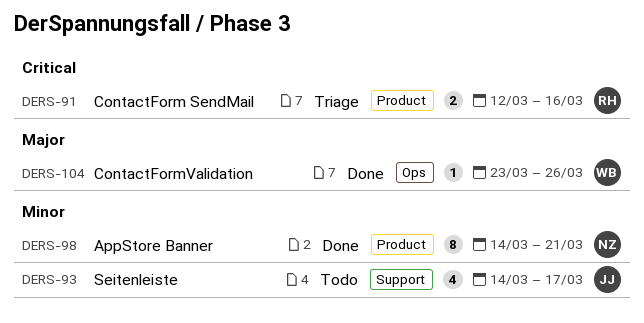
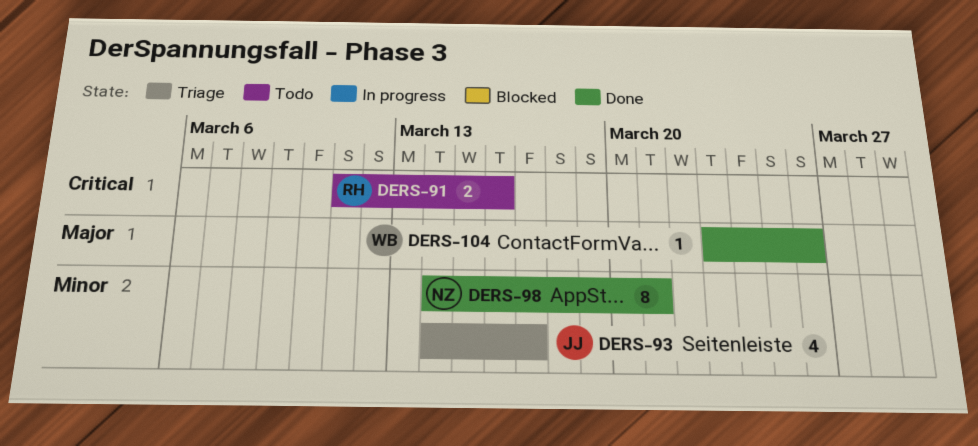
DERS-91, status: Triage -> Todo
DERS-91, start: Mar 12 -> Mar 11
DERS-93, status: Todo -> Triage

